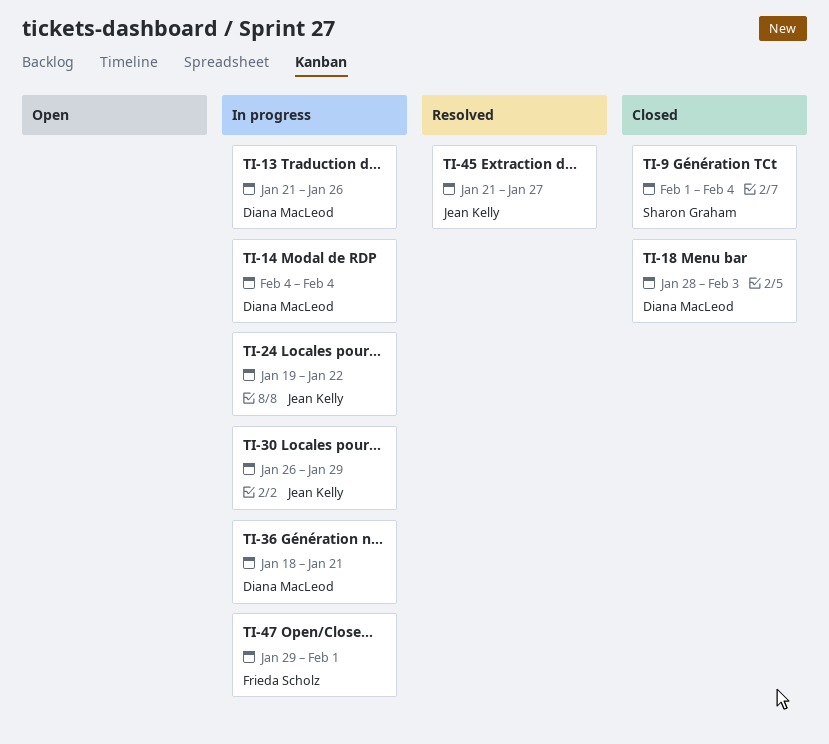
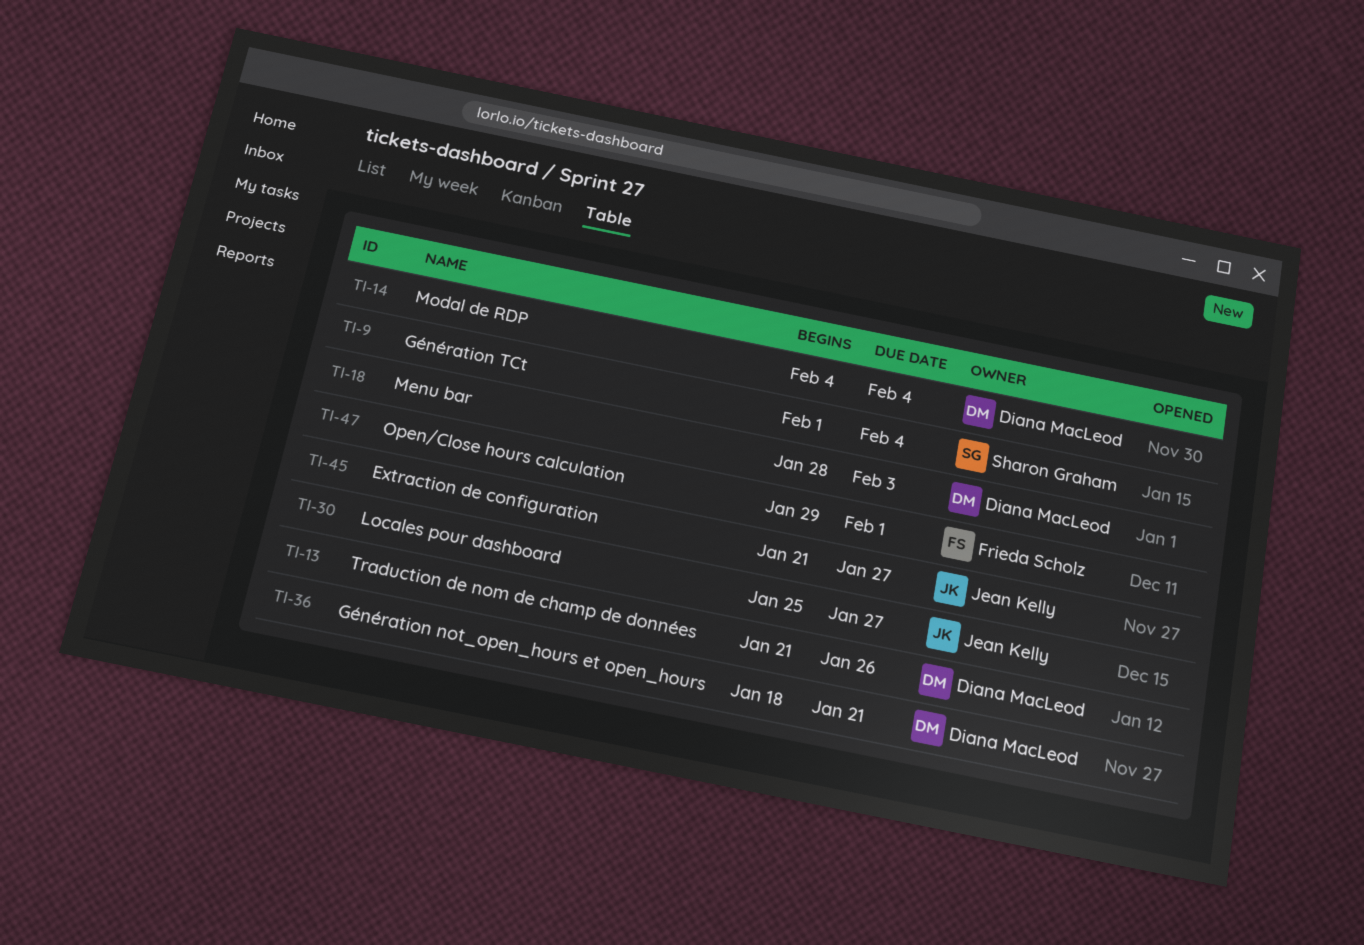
TI-24: present -> none
TI-30, start: Jan 26 -> Jan 25
TI-30, due: Jan 29 -> Jan 27

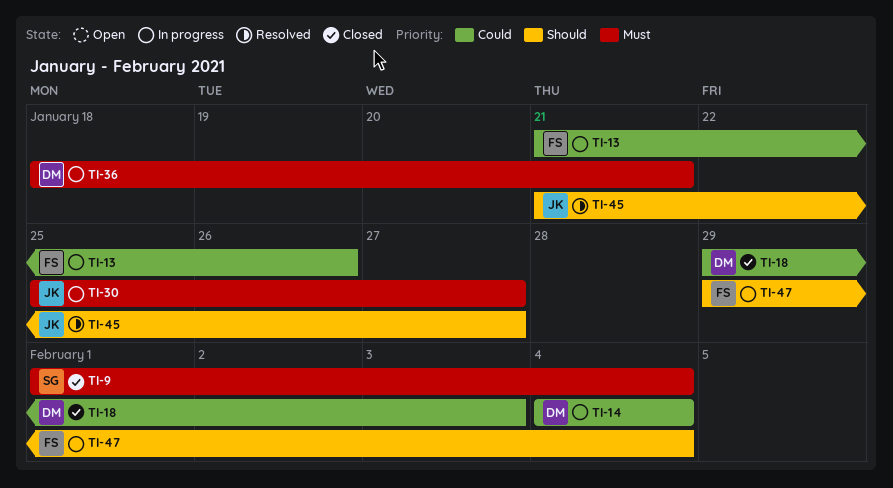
TI-13, owner: Diana MacLeod -> Frieda Scholz
TI-18, start: Jan 28 -> Jan 29
TI-47, due: Feb 1 -> Feb 4

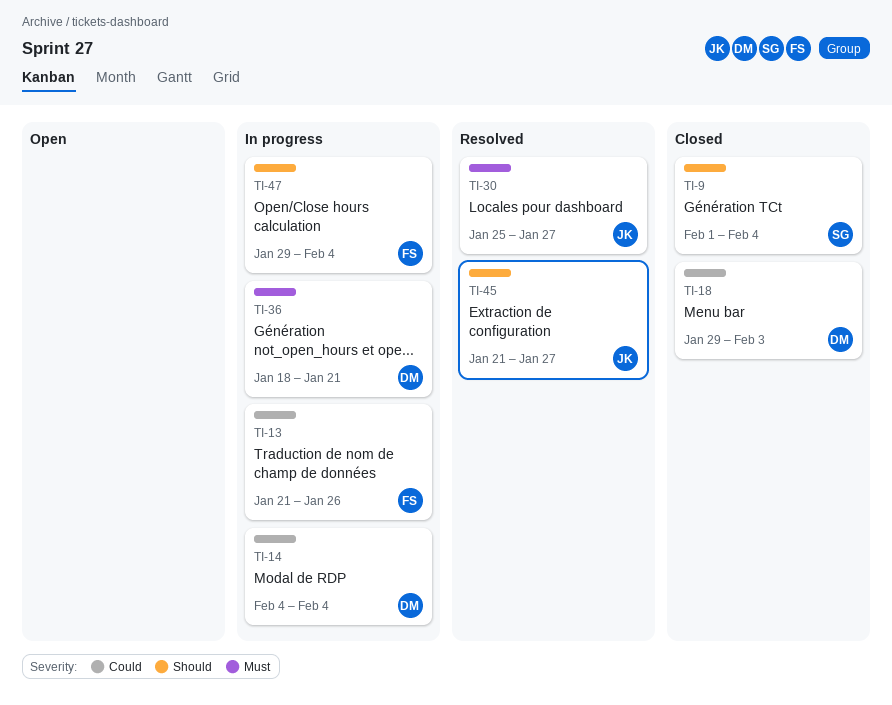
TI-9, priority: Must -> Should
TI-30, status: In progress -> Resolved

